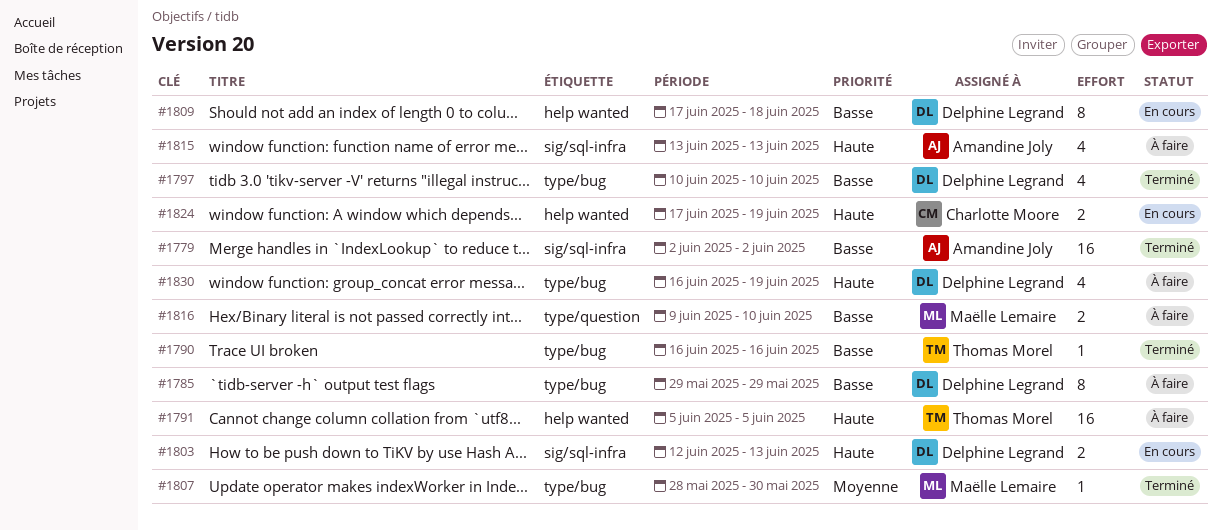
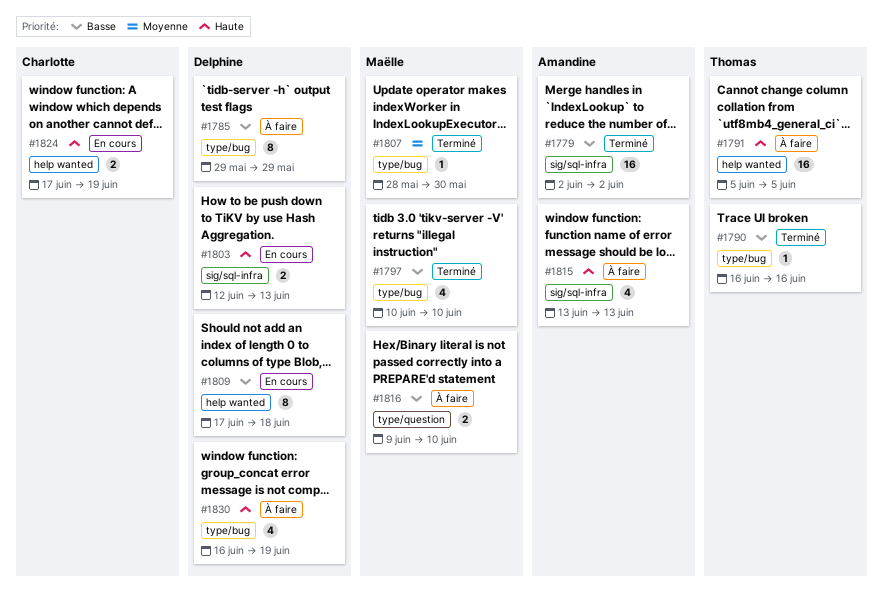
#1797, owner: Delphine Legrand -> Maëlle Lemaire

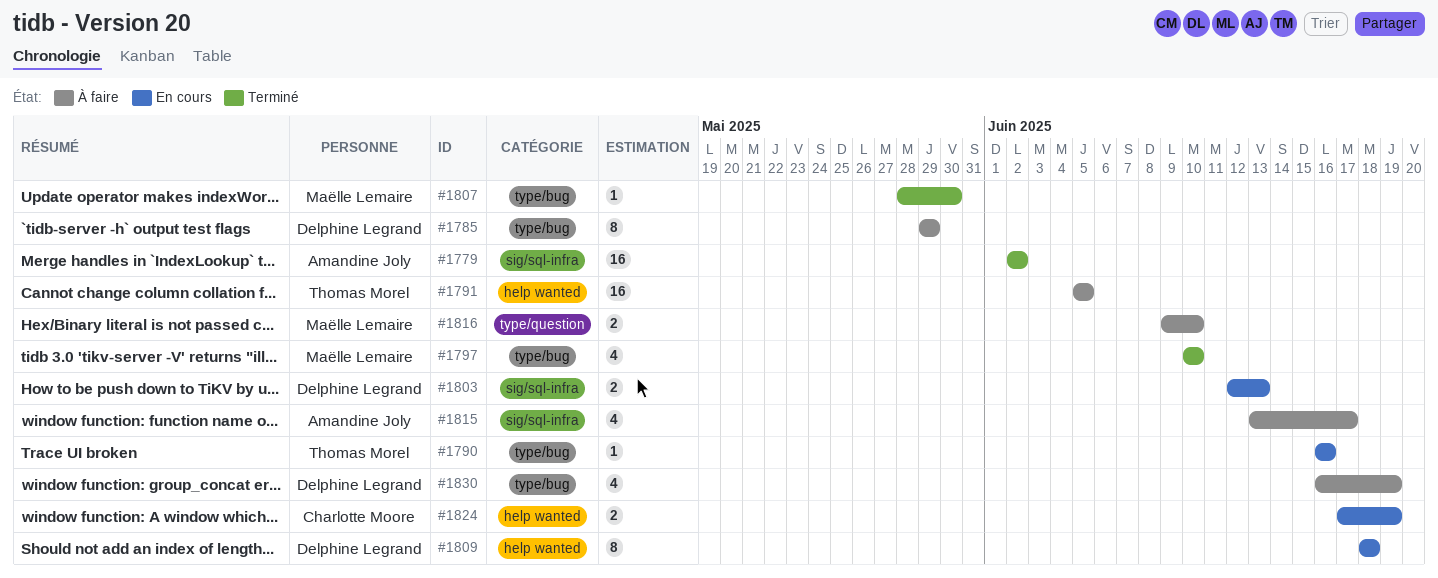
#1790, status: Terminé -> En cours
#1809, start: Jun 17 -> Jun 18
#1815, due: Jun 13 -> Jun 17

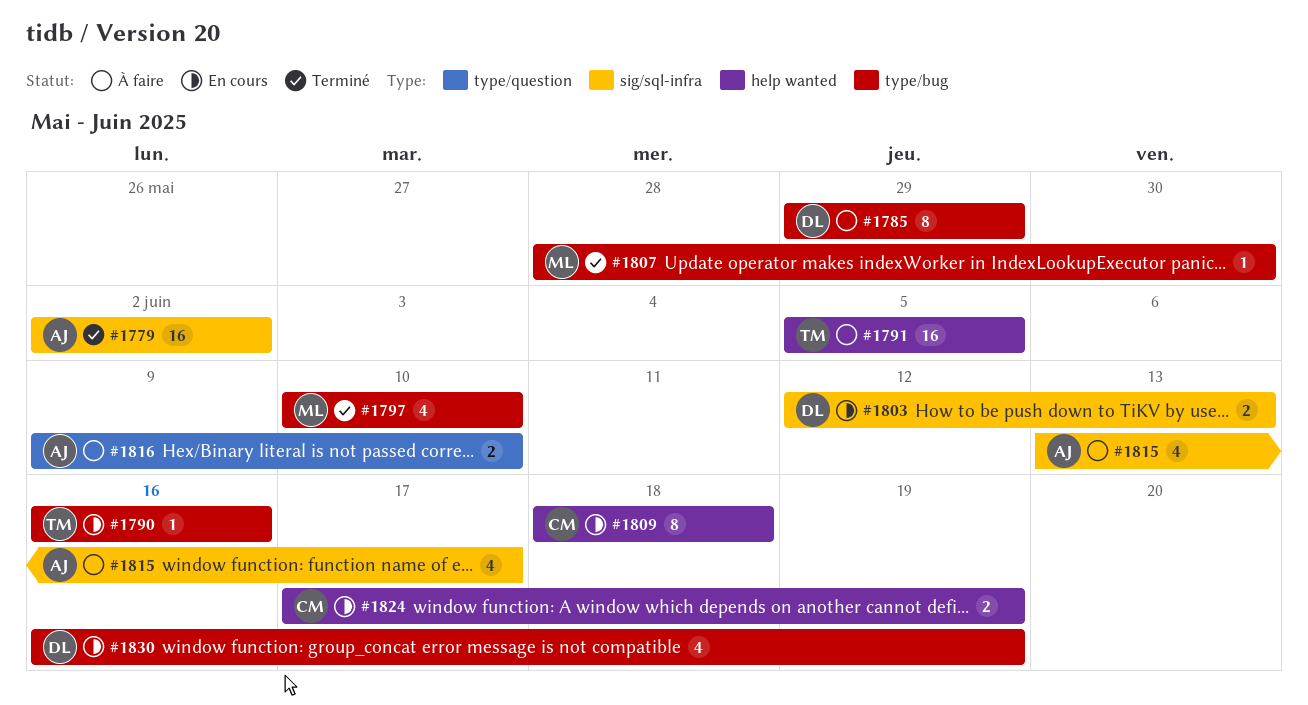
#1809, owner: Delphine Legrand -> Charlotte Moore
#1816, owner: Maëlle Lemaire -> Amandine Joly
#1830, status: À faire -> En cours

